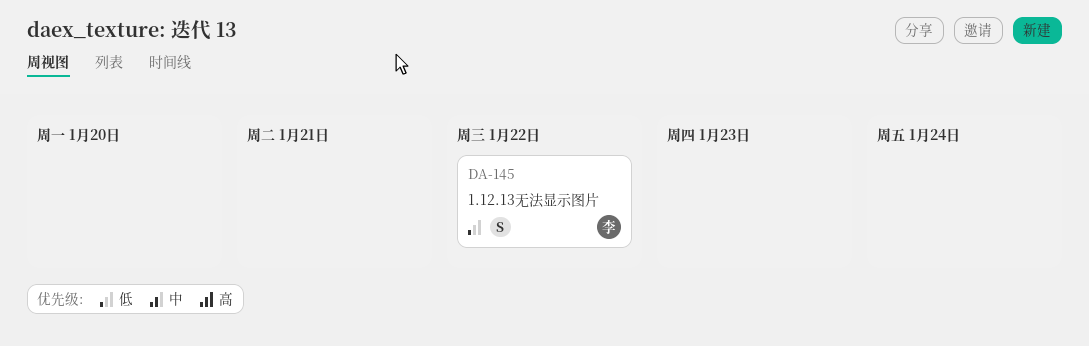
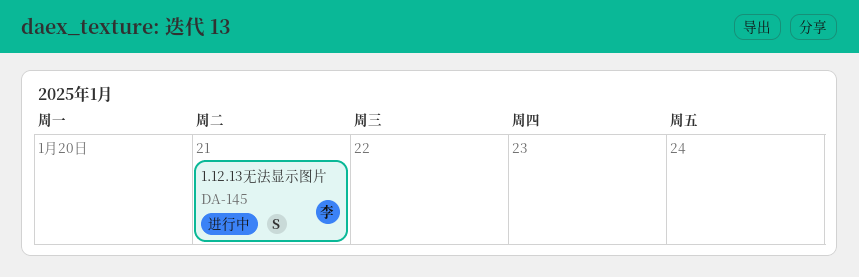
DA-145, due: Jan 22 -> Jan 21

